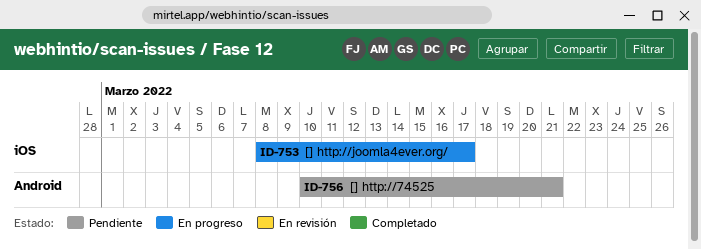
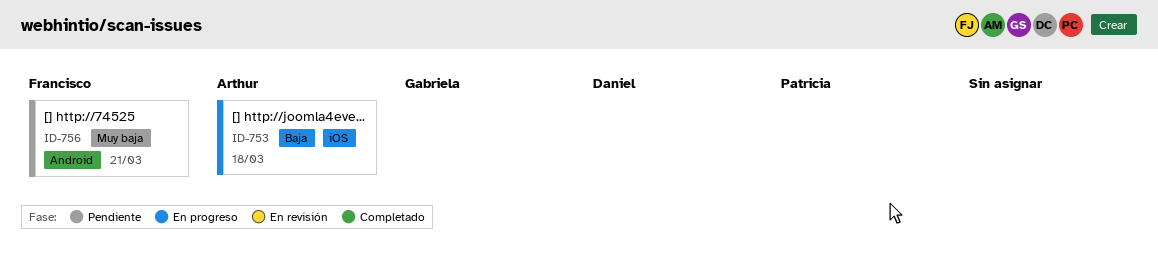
ID-753, due: Mar 17 -> Mar 18

